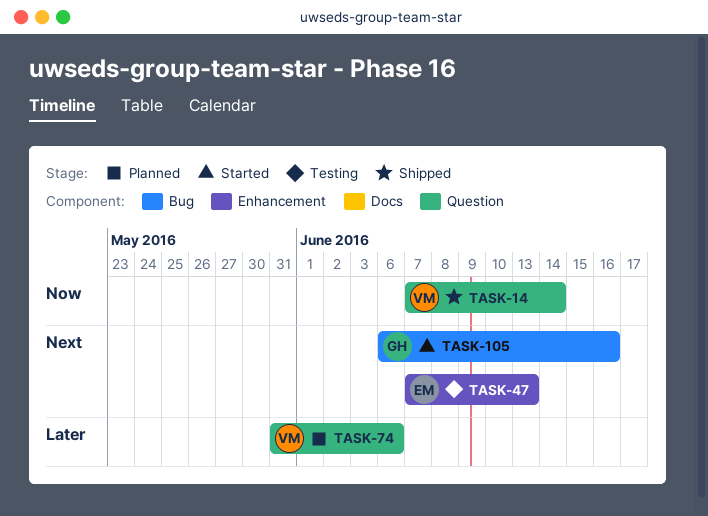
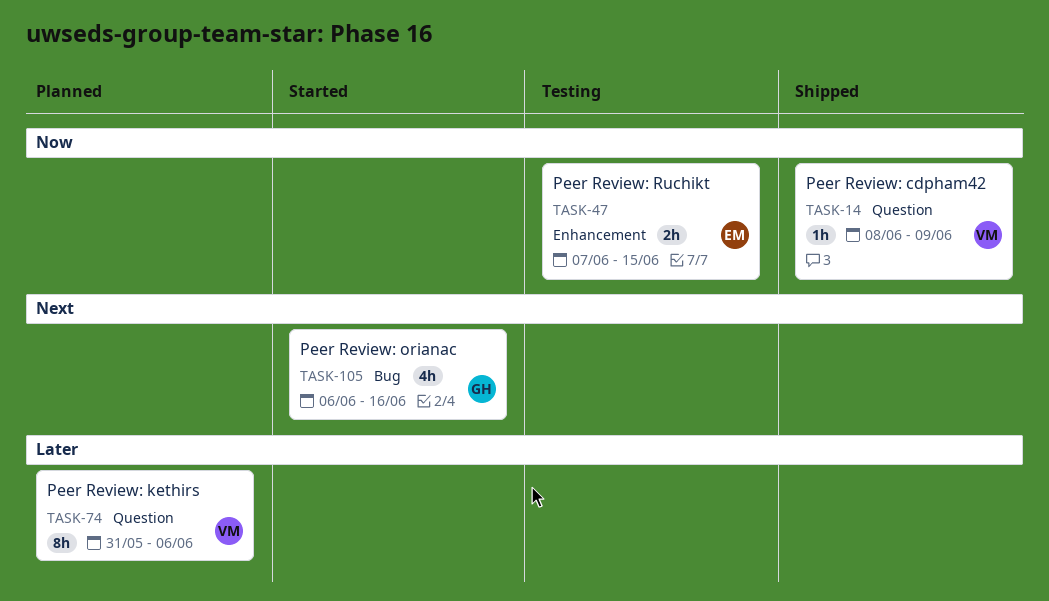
TASK-14, start: Jun 7 -> Jun 8
TASK-14, due: Jun 14 -> Jun 9
TASK-47, priority: Next -> Now
TASK-47, due: Jun 13 -> Jun 15

